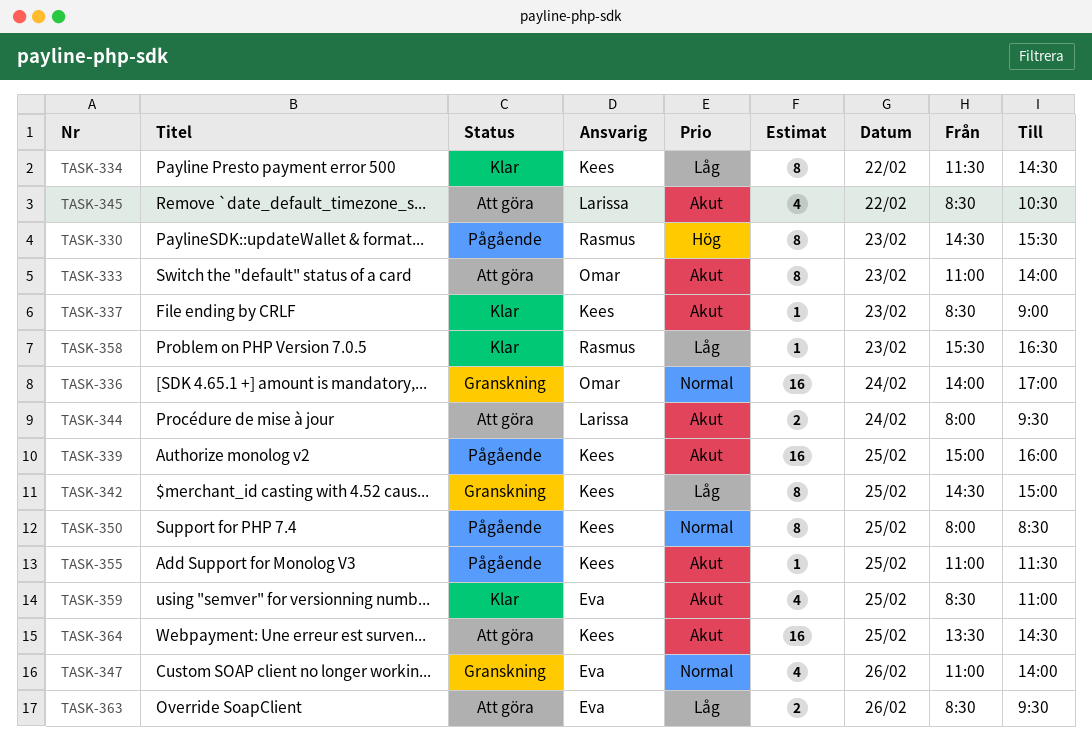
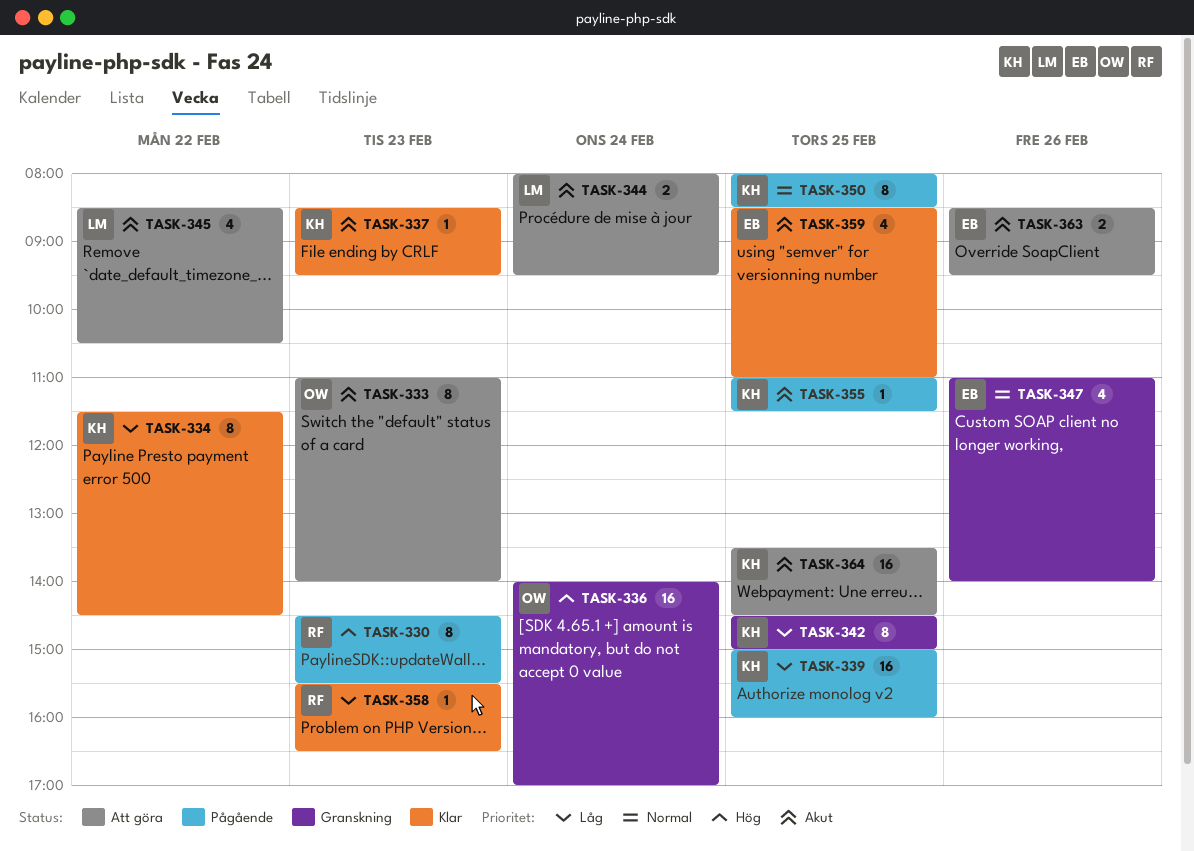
TASK-336, priority: Normal -> Hög
TASK-337, ends: 09:00 -> 09:30
TASK-339, priority: Akut -> Låg
TASK-363, priority: Låg -> Akut

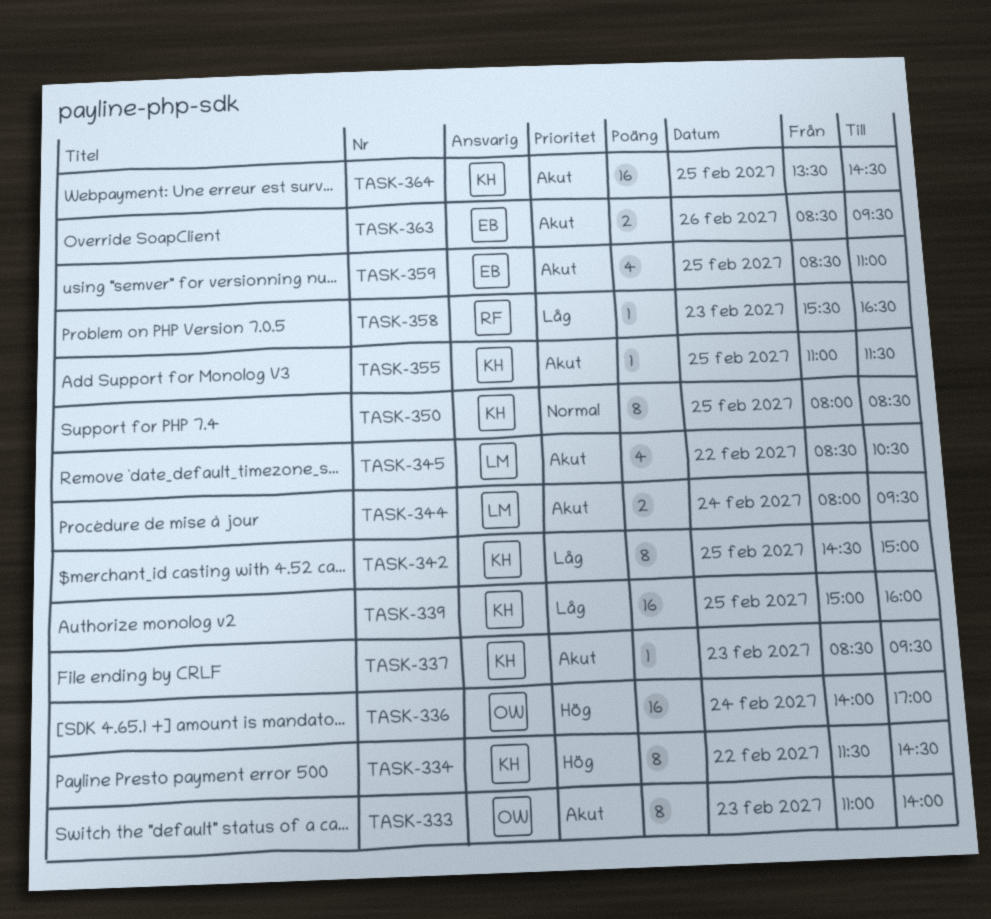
TASK-330: present -> none
TASK-334, priority: Låg -> Hög
TASK-347: present -> none

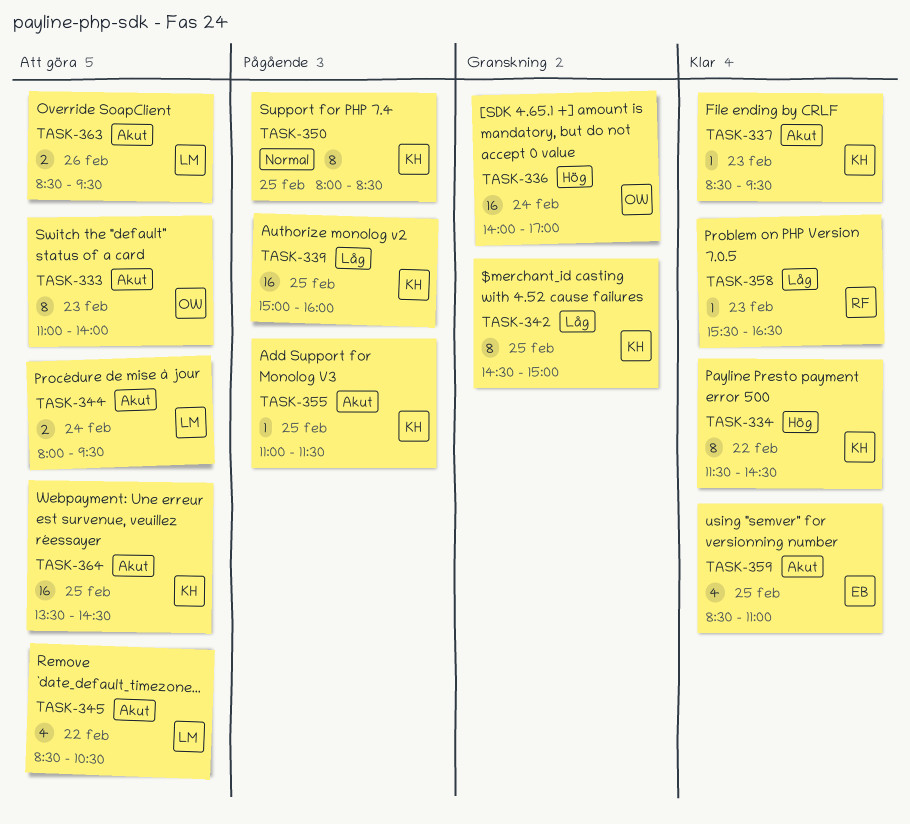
TASK-363, owner: EB -> LM

